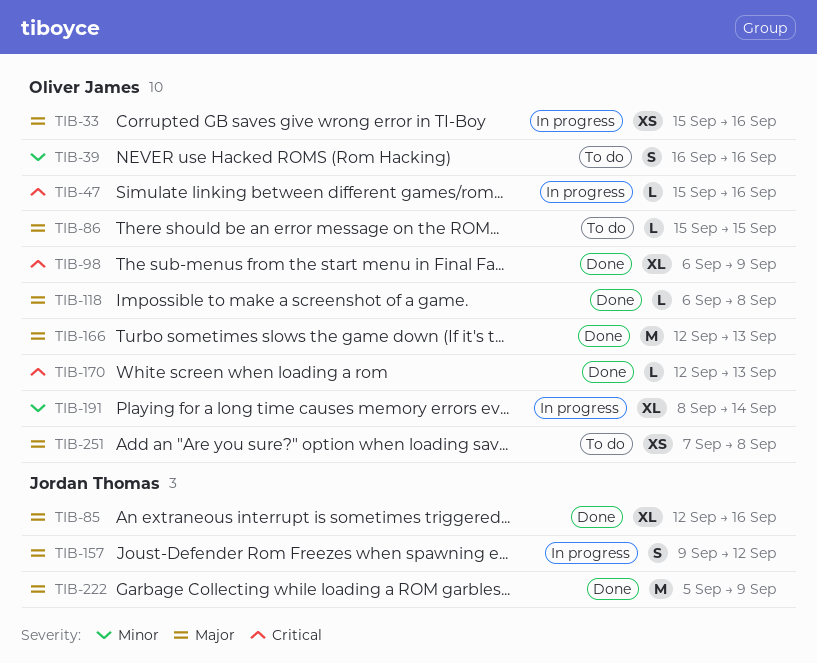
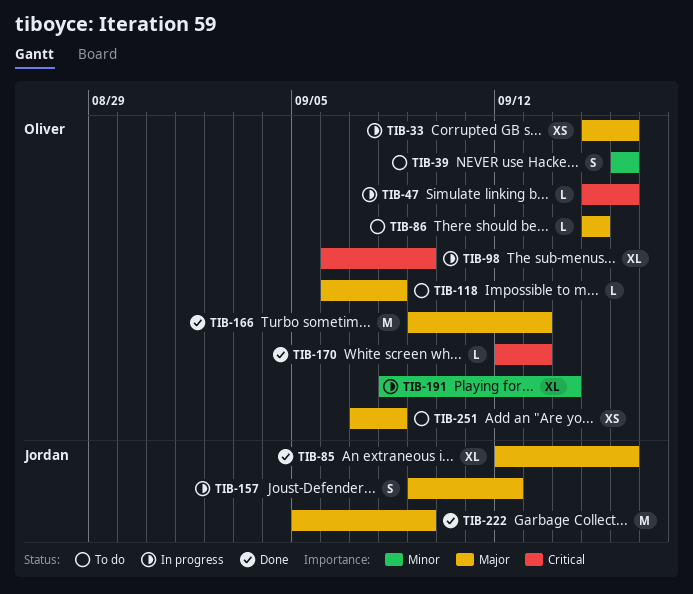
TIB-98, status: Done -> In progress
TIB-118, status: Done -> To do
TIB-166, start: Sep 12 -> Sep 9

